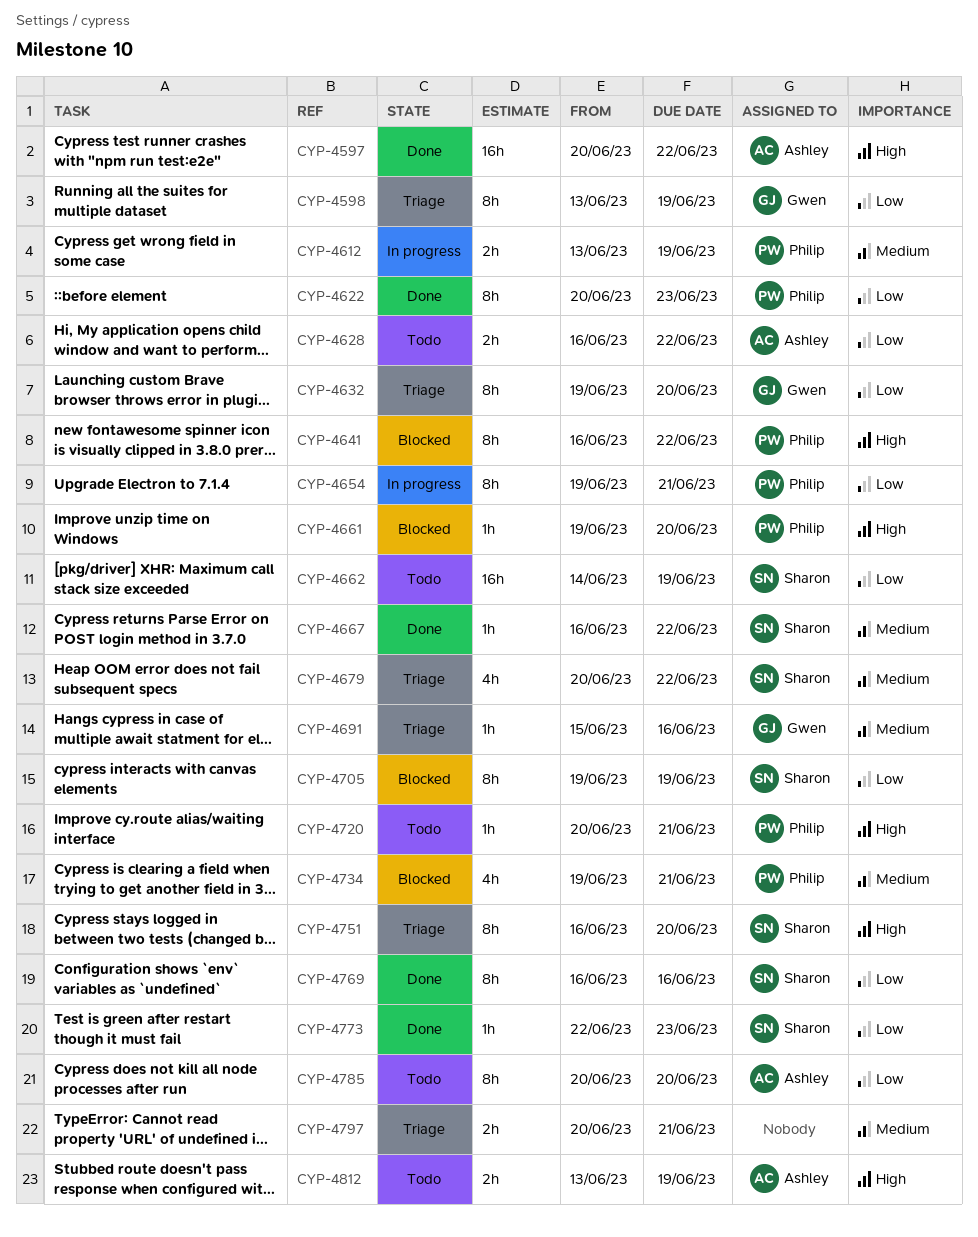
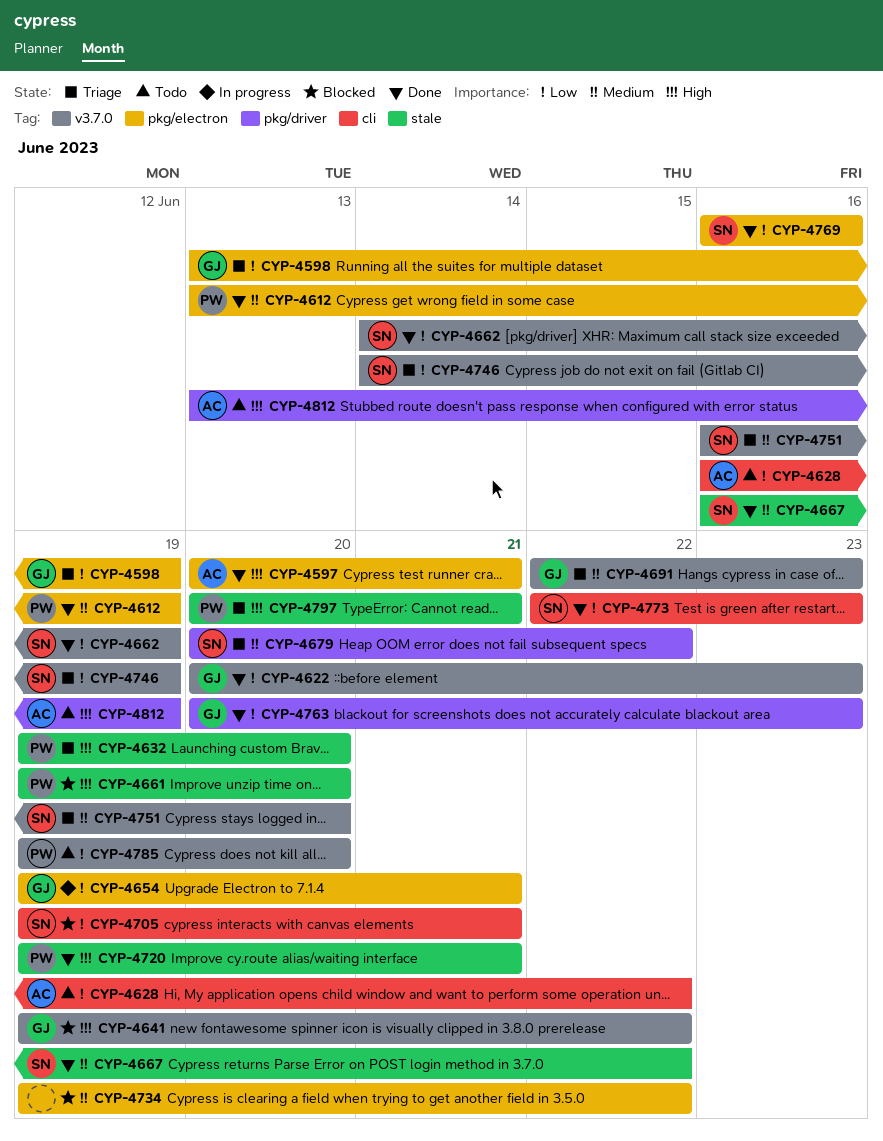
CYP-4597, due: Jun 22 -> Jun 21
CYP-4612, status: In progress -> Done
CYP-4622, owner: Philip -> Gwen
CYP-4632, owner: Gwen -> Philip
CYP-4632, priority: Low -> High
CYP-4641, owner: Philip -> Gwen
CYP-4641, start: Jun 16 -> Jun 19
CYP-4654, owner: Philip -> Gwen
CYP-4662, status: Todo -> Done
CYP-4691, start: Jun 15 -> Jun 22
CYP-4691, due: Jun 16 -> Jun 23
CYP-4705, due: Jun 19 -> Jun 21
CYP-4720, status: Todo -> Done
CYP-4720, start: Jun 20 -> Jun 19
CYP-4734, owner: Philip -> none
CYP-4734, due: Jun 21 -> Jun 22
CYP-4746: none -> present
CYP-4751, priority: High -> Medium
CYP-4763: none -> present
CYP-4785, owner: Ashley -> Philip
CYP-4785, start: Jun 20 -> Jun 19
CYP-4797, owner: none -> Philip
CYP-4797, priority: Medium -> High

